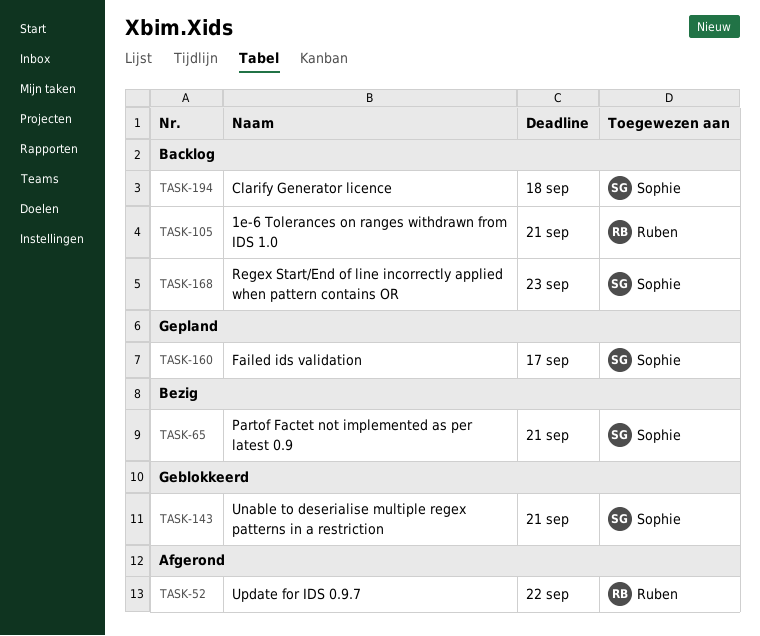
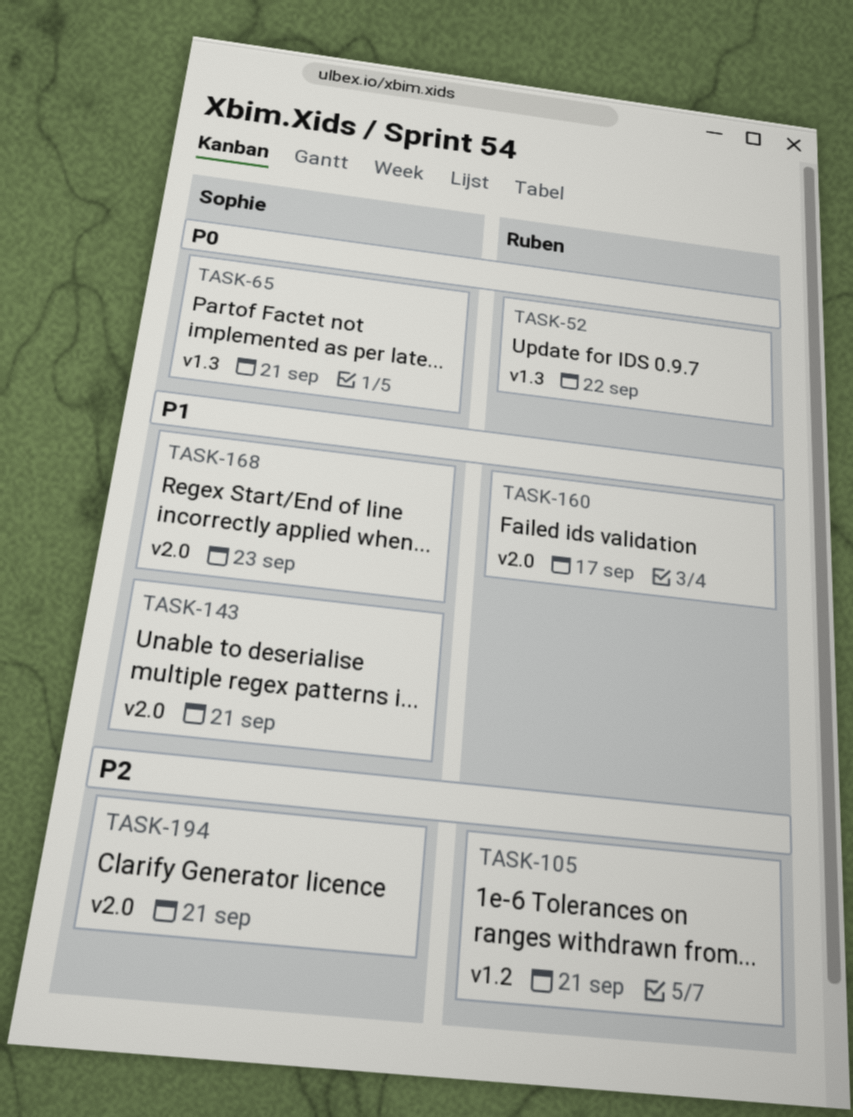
TASK-160, owner: Sophie -> Ruben
TASK-194, due: Sep 18 -> Sep 21

